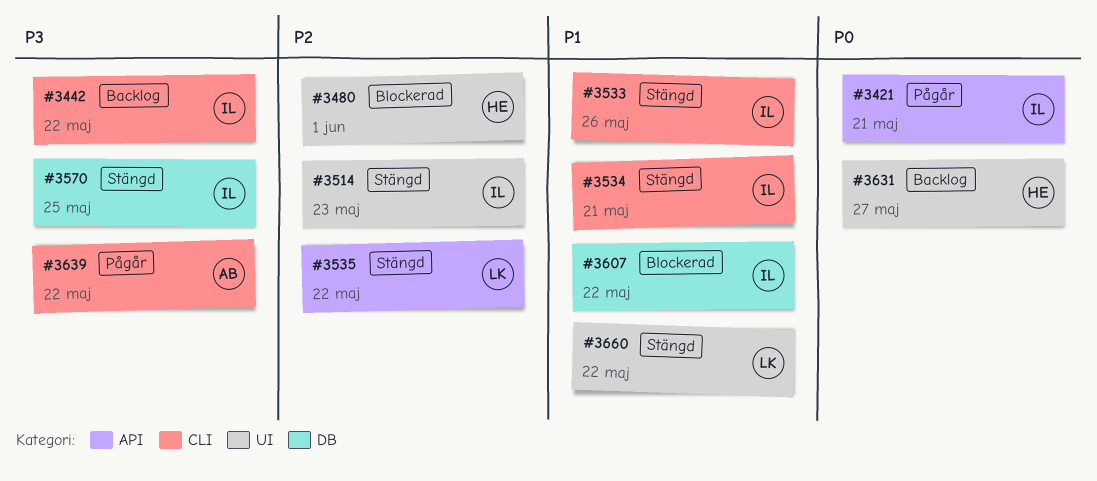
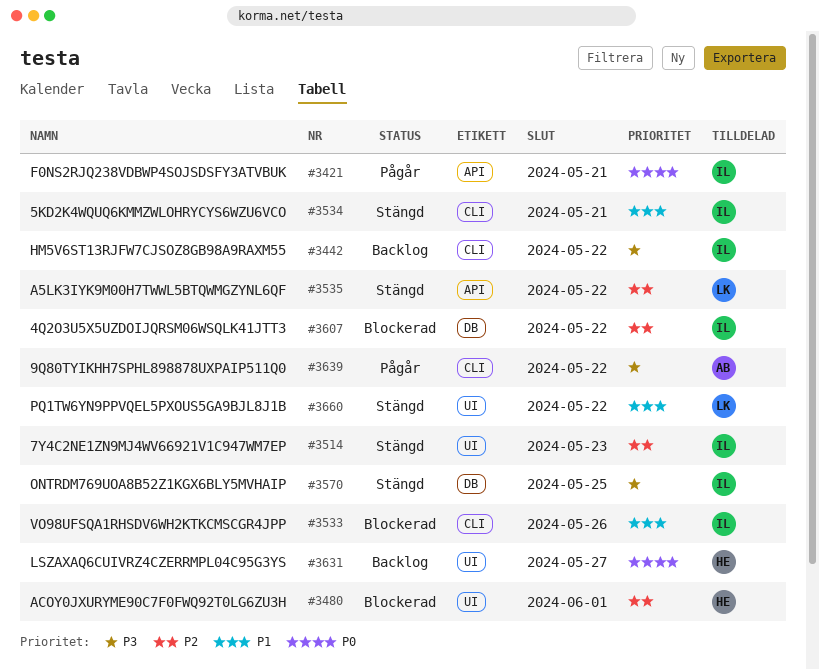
#3533, status: Stängd -> Blockerad
#3607, priority: P1 -> P2

